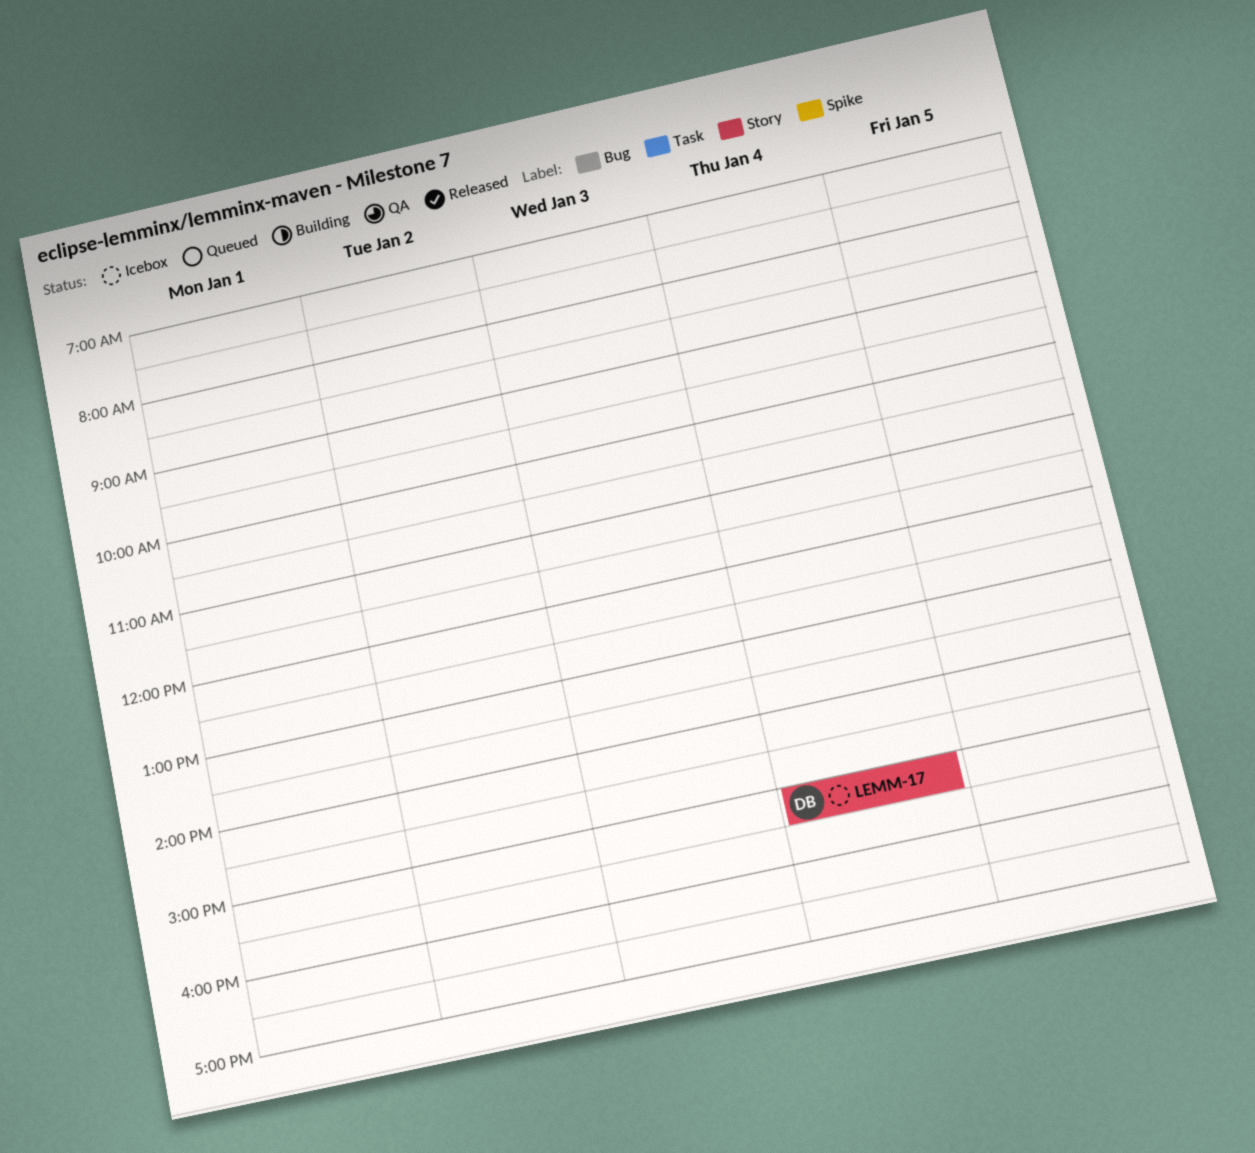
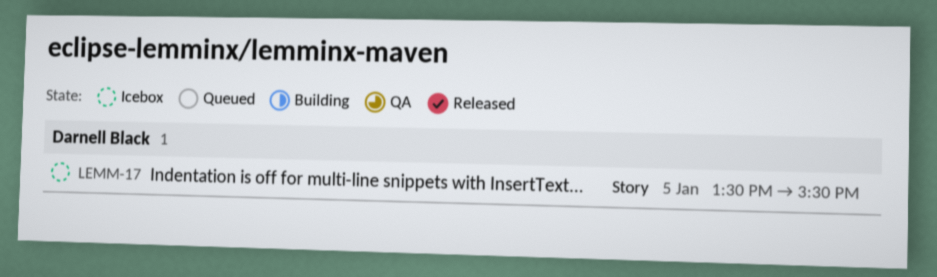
LEMM-17, day: Jan 4 -> Jan 5
LEMM-17, begins: 15:00 -> 13:30

